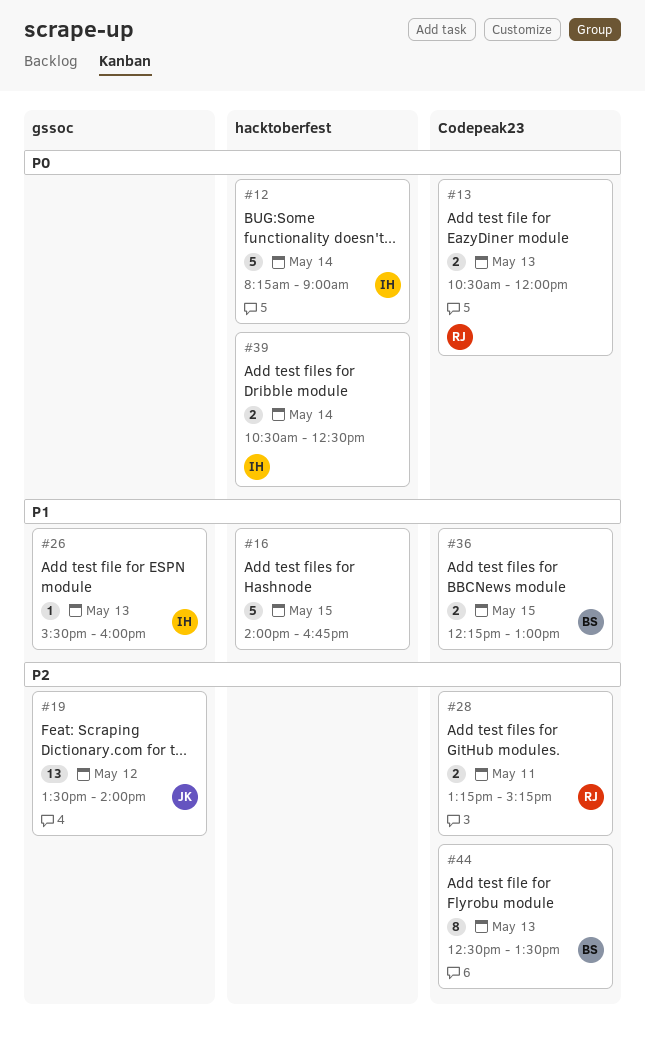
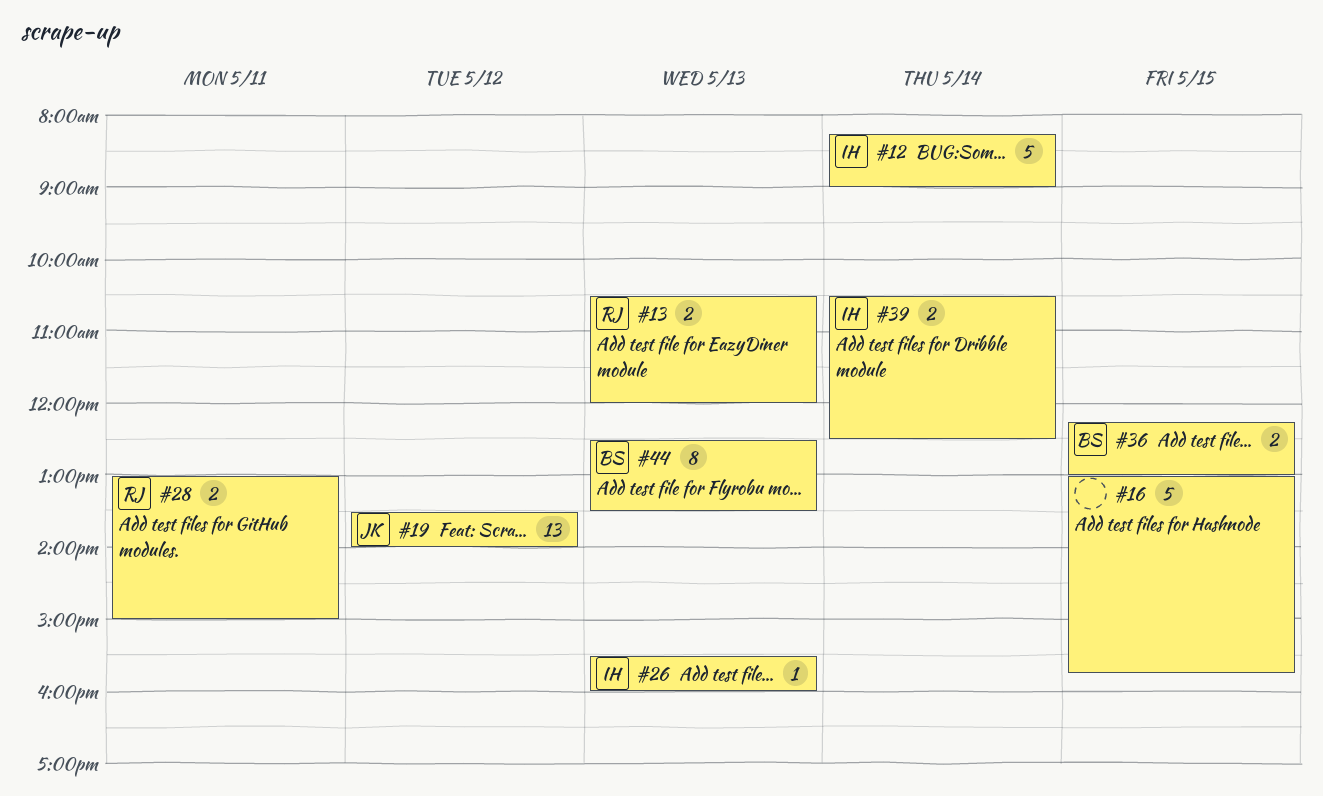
#16, begins: 14:00 -> 13:00
#16, ends: 16:45 -> 15:45
#28, begins: 13:15 -> 13:00
#28, ends: 15:15 -> 15:00

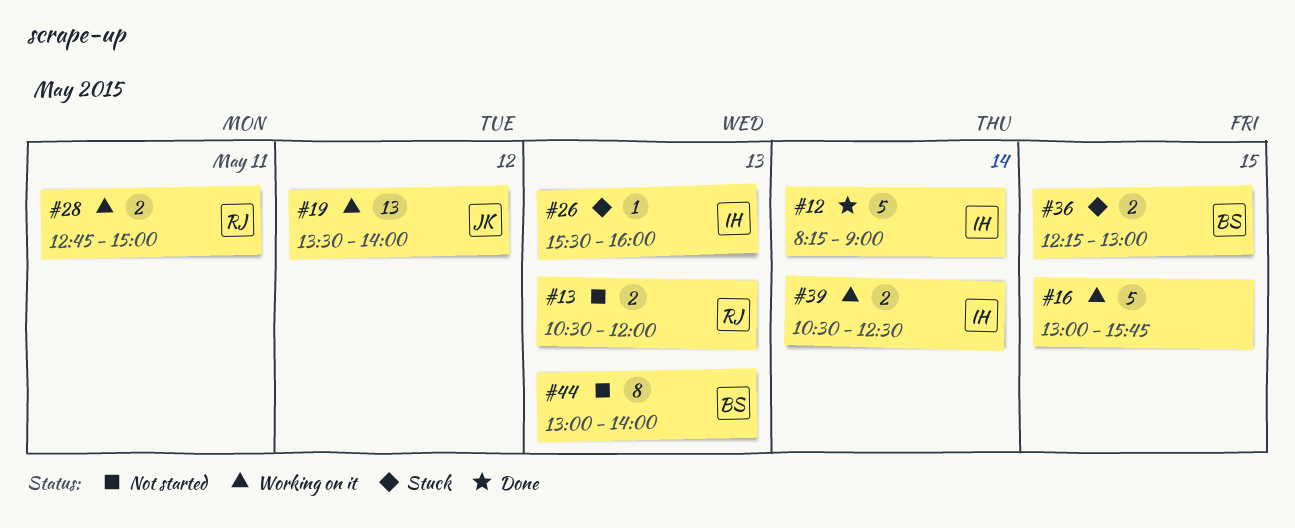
#28, begins: 13:00 -> 12:45
#44, begins: 12:30 -> 13:00
#44, ends: 13:30 -> 14:00

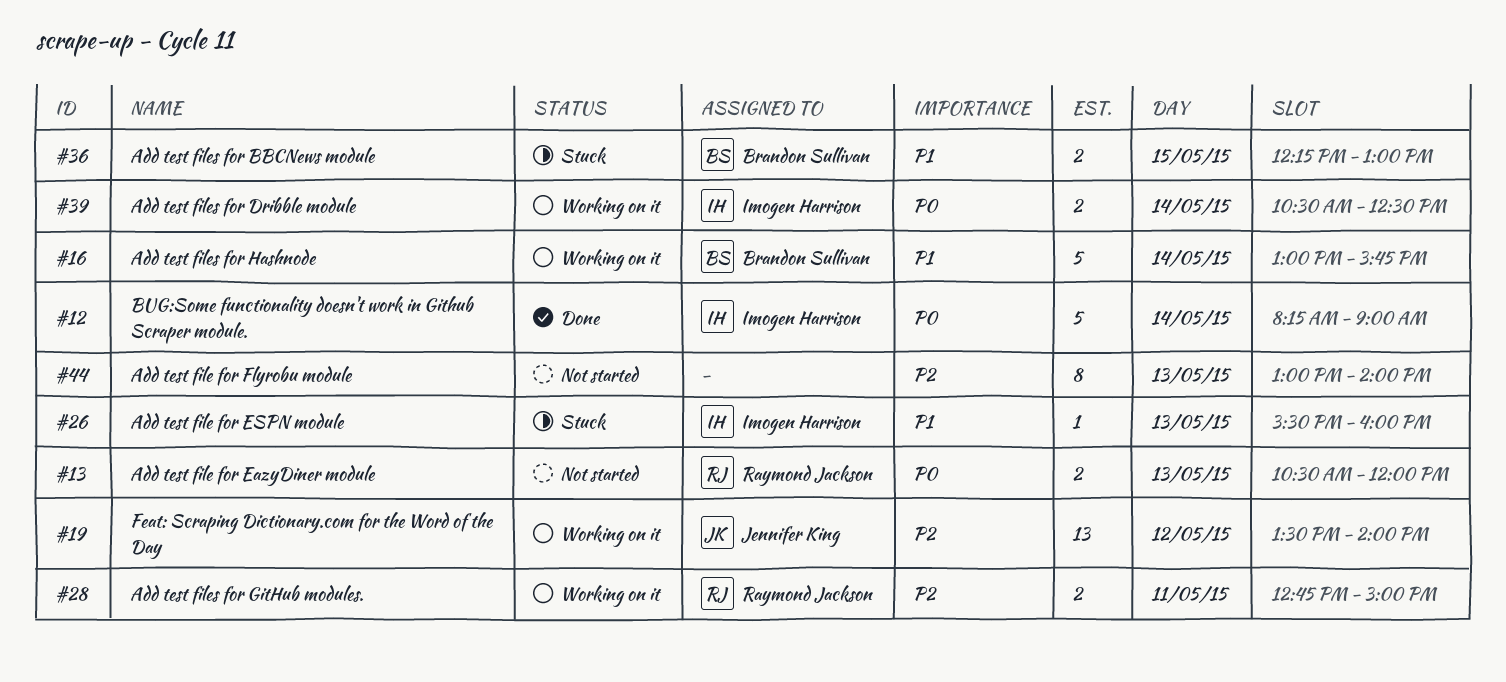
#16, owner: none -> Brandon Sullivan
#16, day: May 15 -> May 14
#44, owner: Brandon Sullivan -> none

